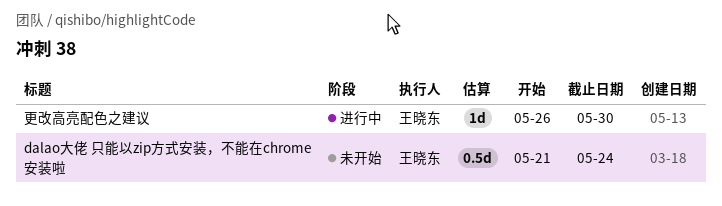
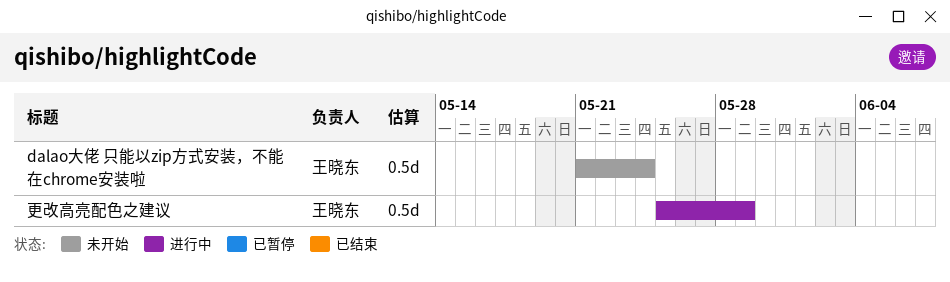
更改高亮配色之建议, estimate: 1d -> 0.5d
更改高亮配色之建议, start: May 26 -> May 25
更改高亮配色之建议, due: May 30 -> May 29

